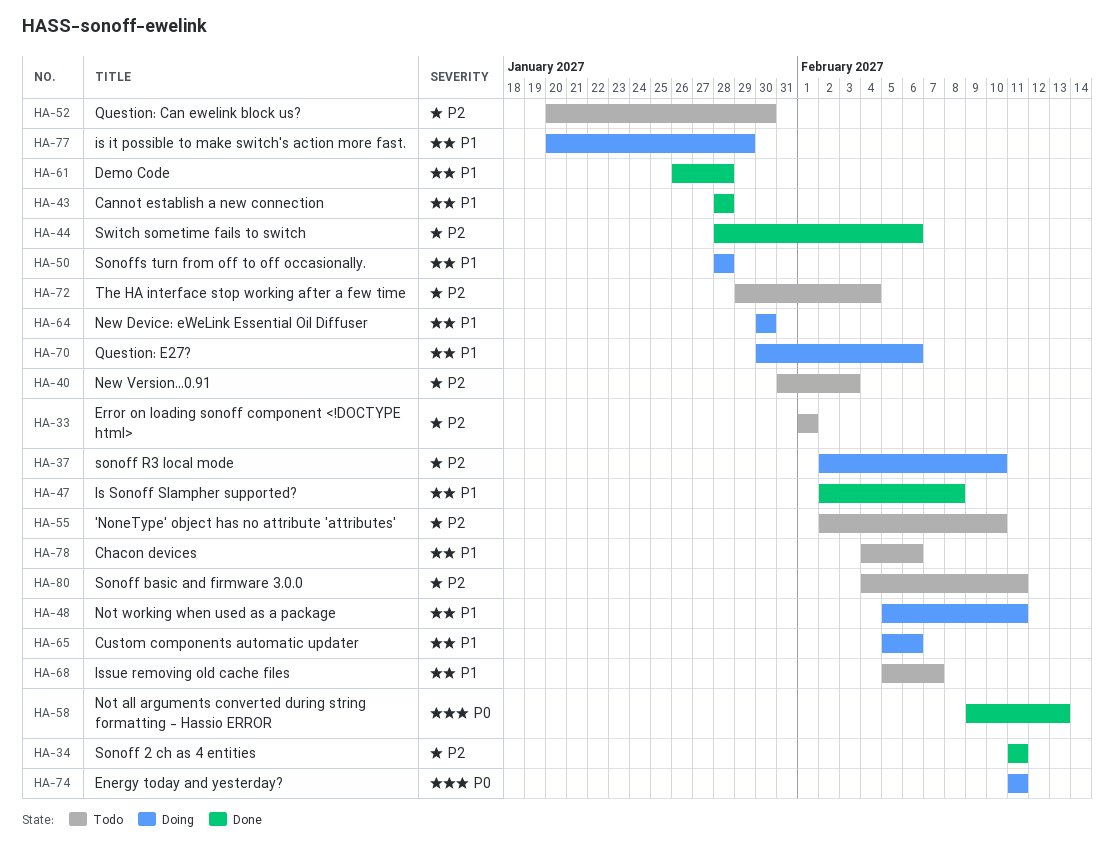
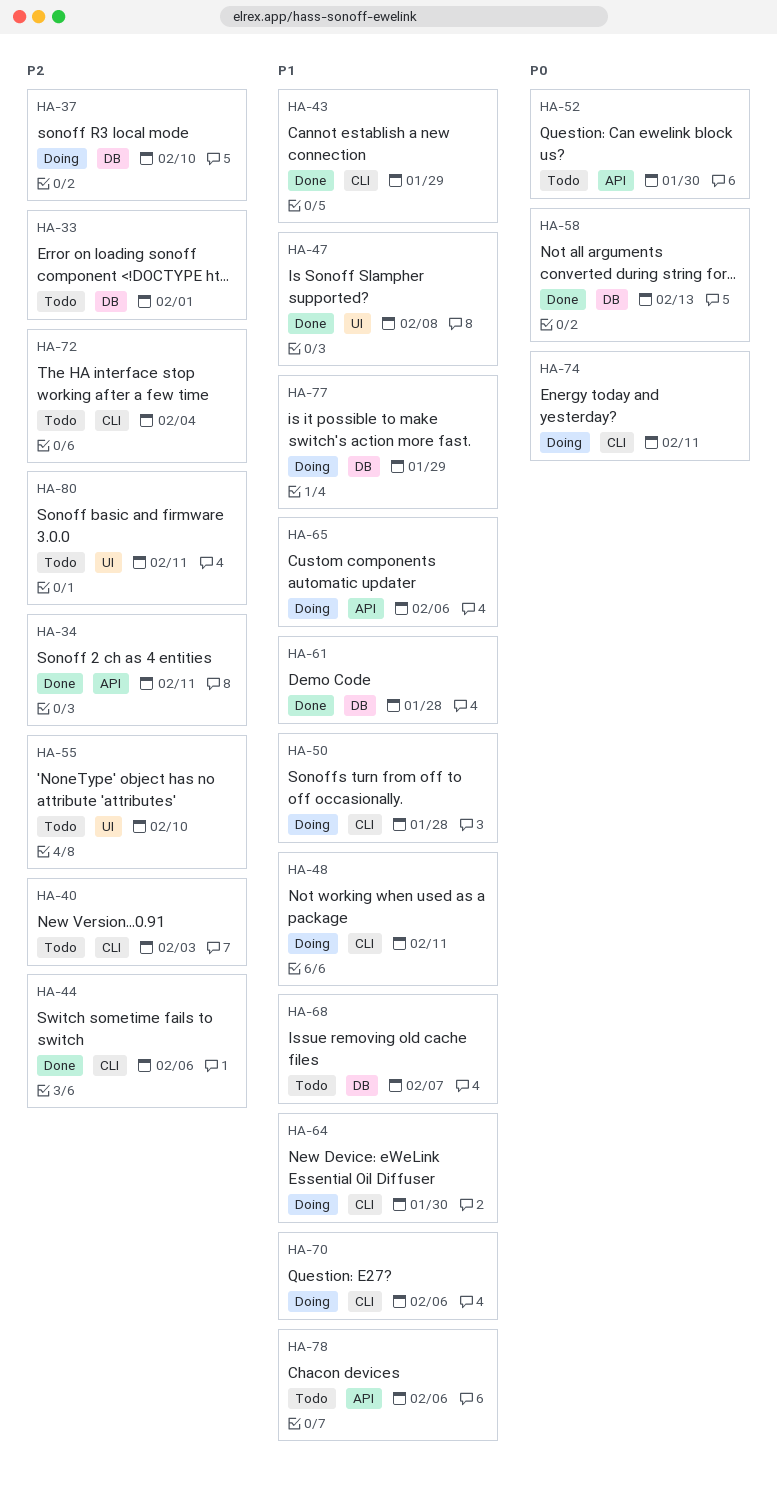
HA-43, due: Jan 28 -> Jan 29
HA-52, priority: P2 -> P0

